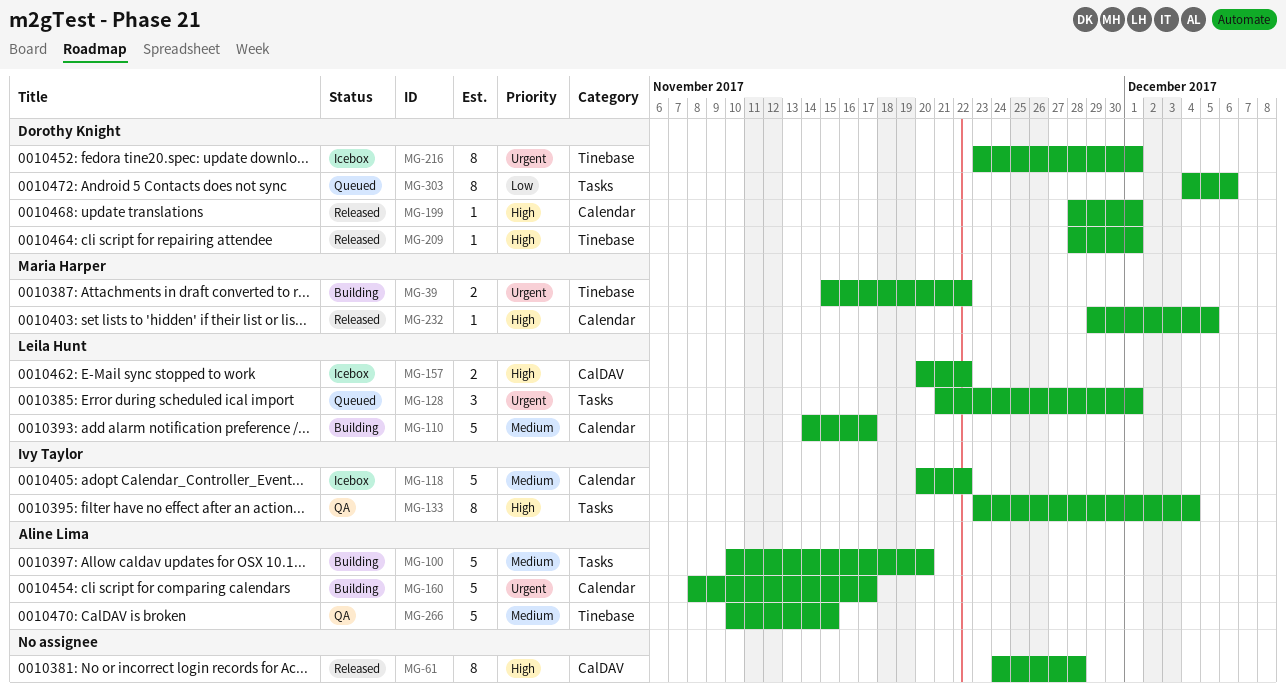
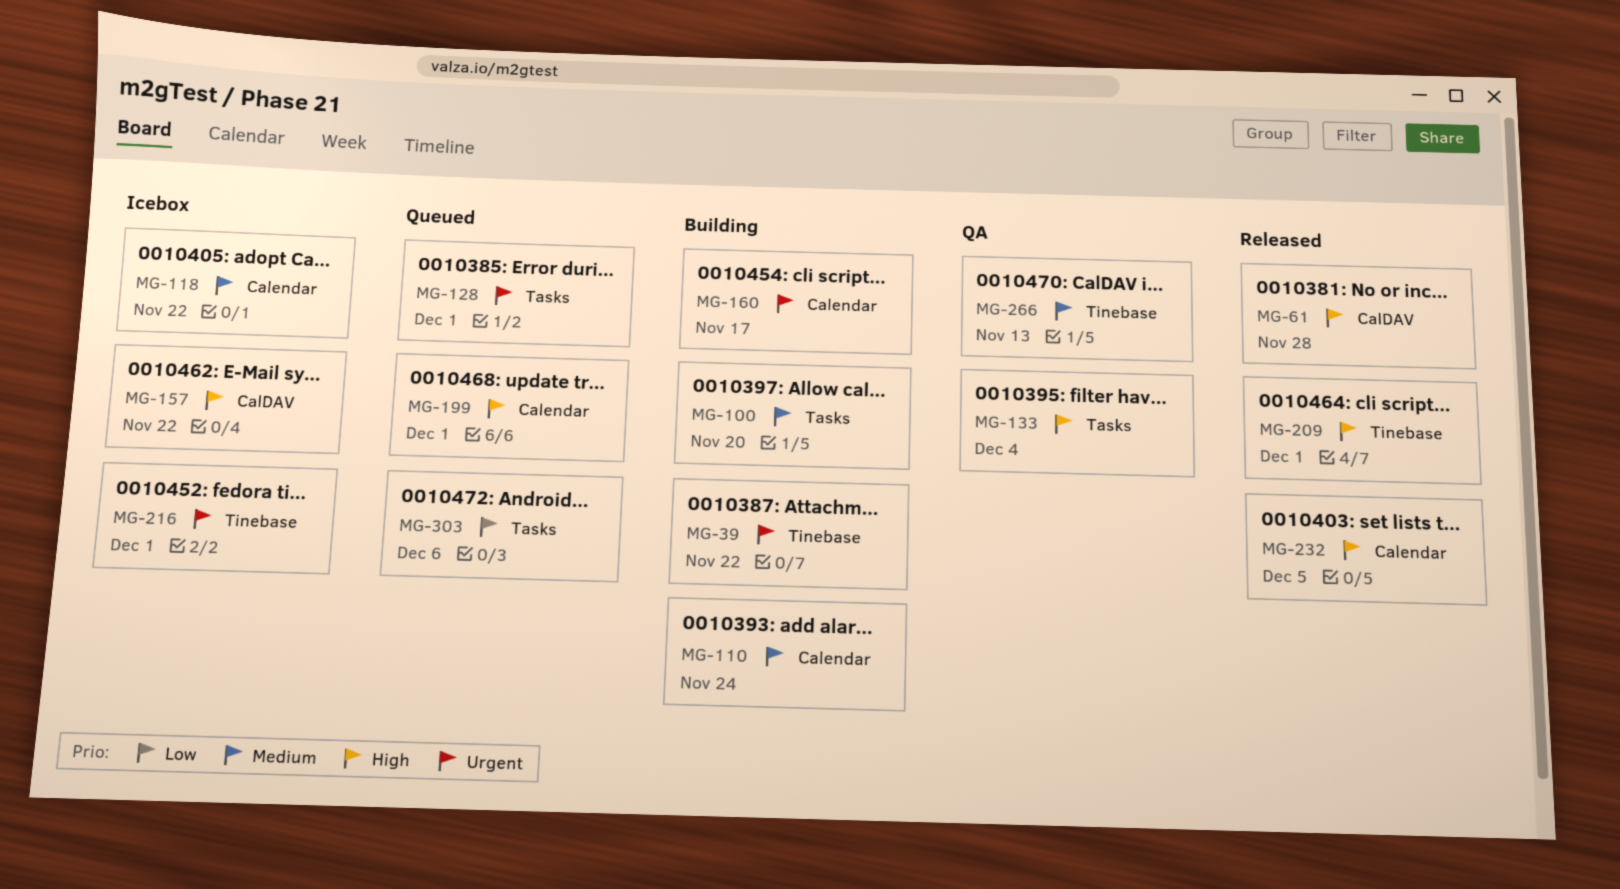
MG-110, due: Nov 17 -> Nov 24
MG-199, status: Released -> Queued
MG-266, due: Nov 15 -> Nov 13

